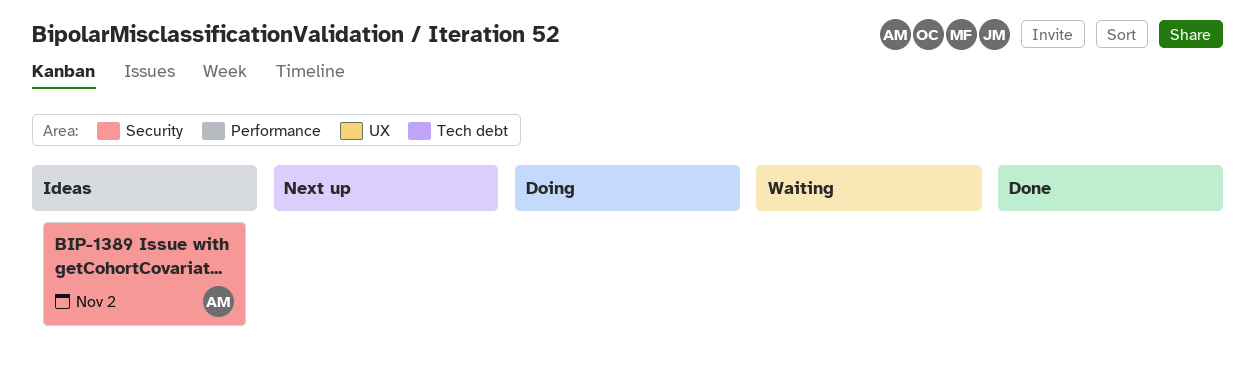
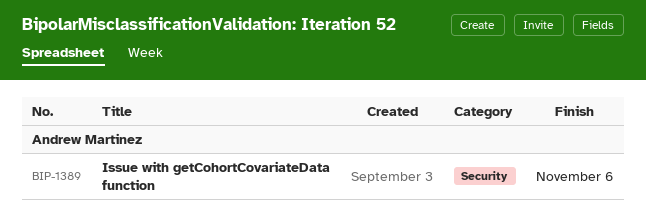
BIP-1389, due: Nov 2 -> Nov 6

